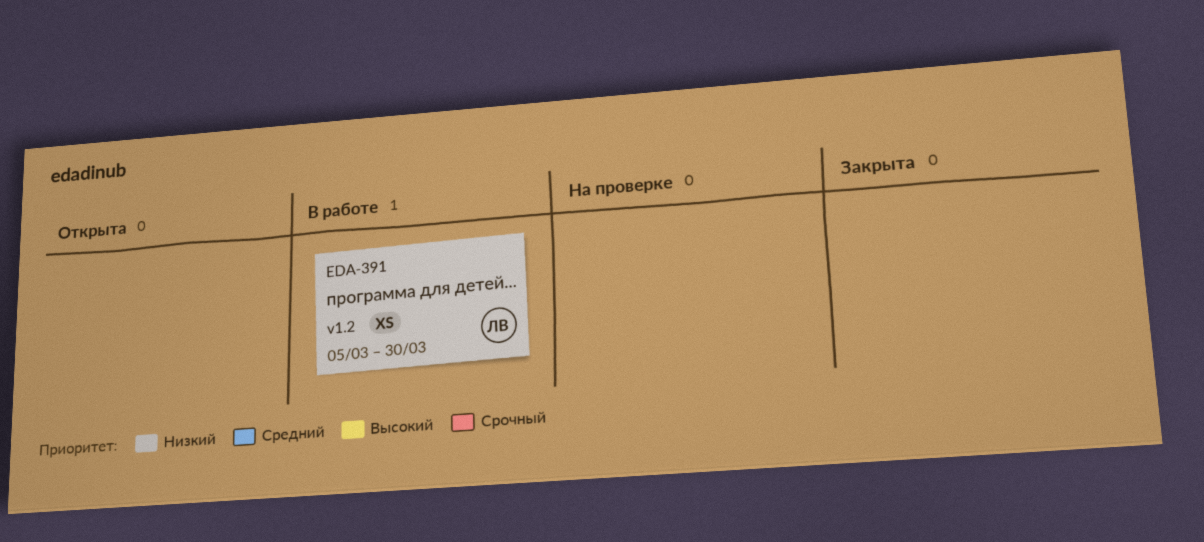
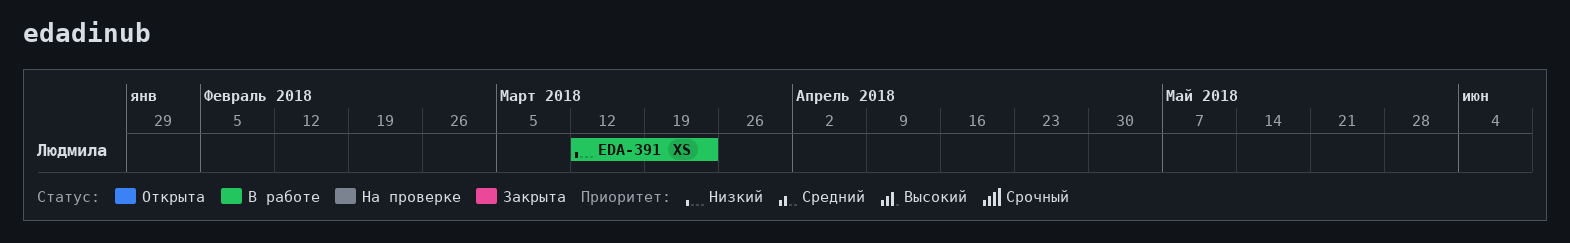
EDA-391, start: Mar 5 -> Mar 12
EDA-391, due: Mar 30 -> Mar 23

